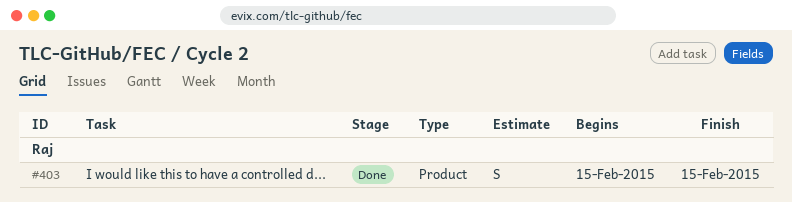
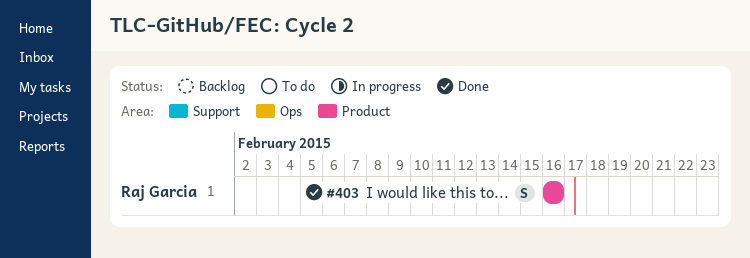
#403, start: Feb 15 -> Feb 16
#403, due: Feb 15 -> Feb 16

